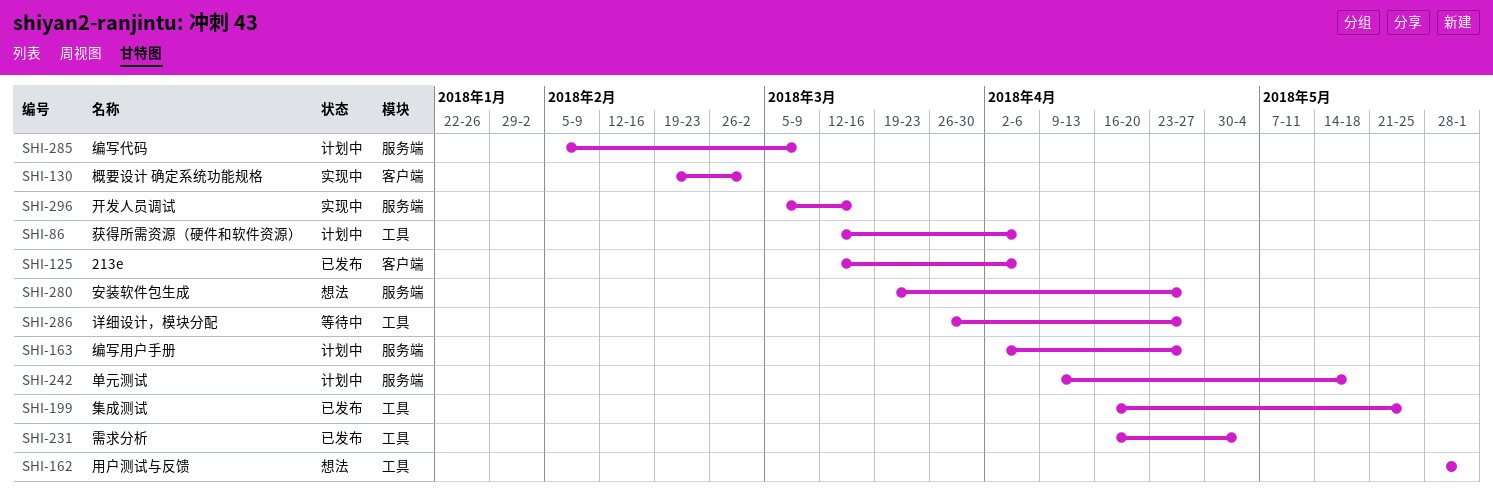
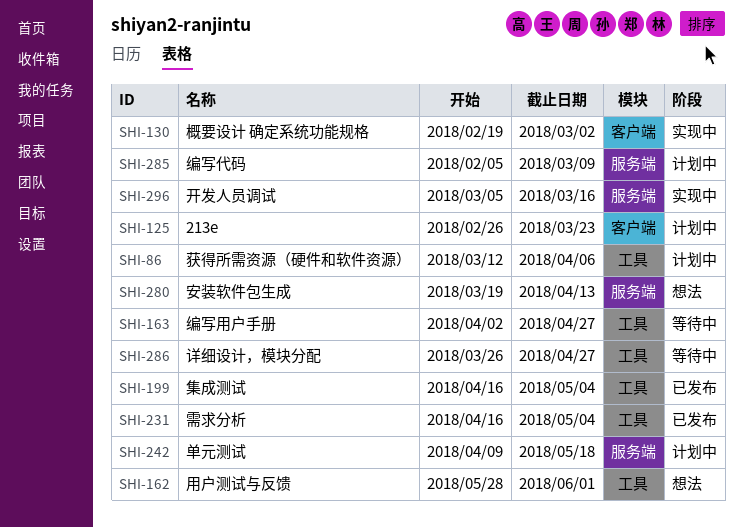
SHI-125, status: 已发布 -> 计划中
SHI-125, start: Mar 12 -> Feb 26
SHI-125, due: Apr 6 -> Mar 23
SHI-163, status: 计划中 -> 等待中
SHI-163, label: 服务端 -> 工具
SHI-199, due: May 25 -> May 4
SHI-280, due: Apr 27 -> Apr 13

